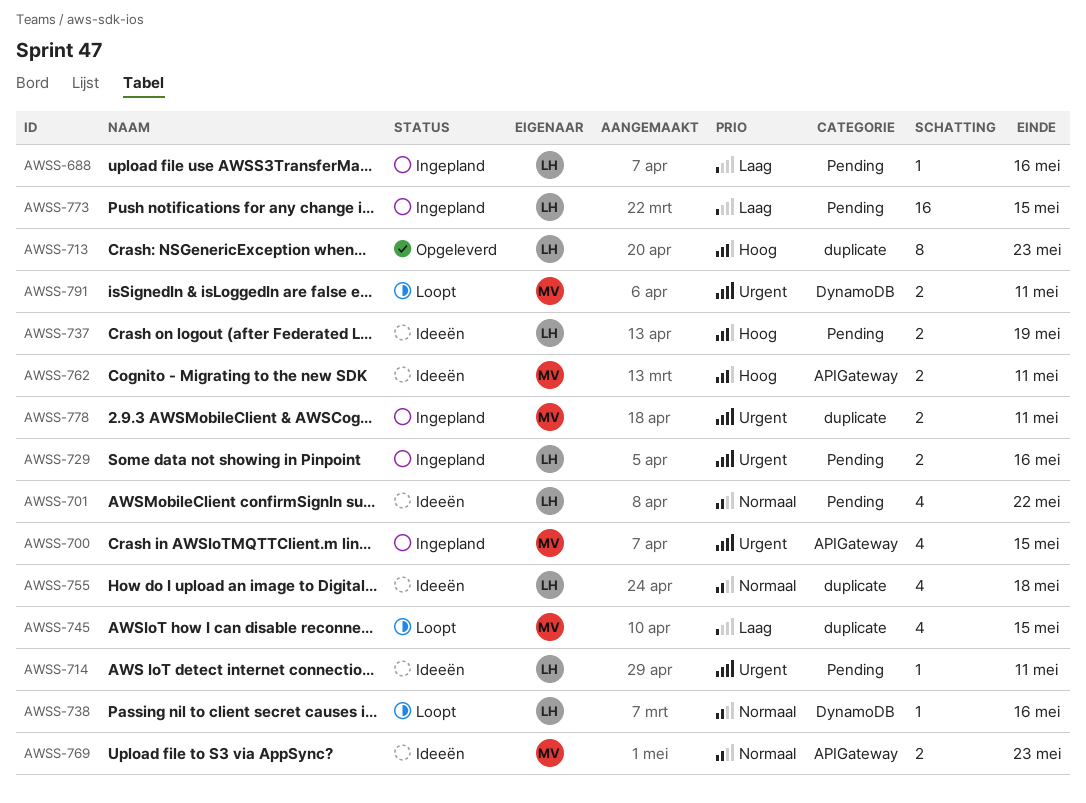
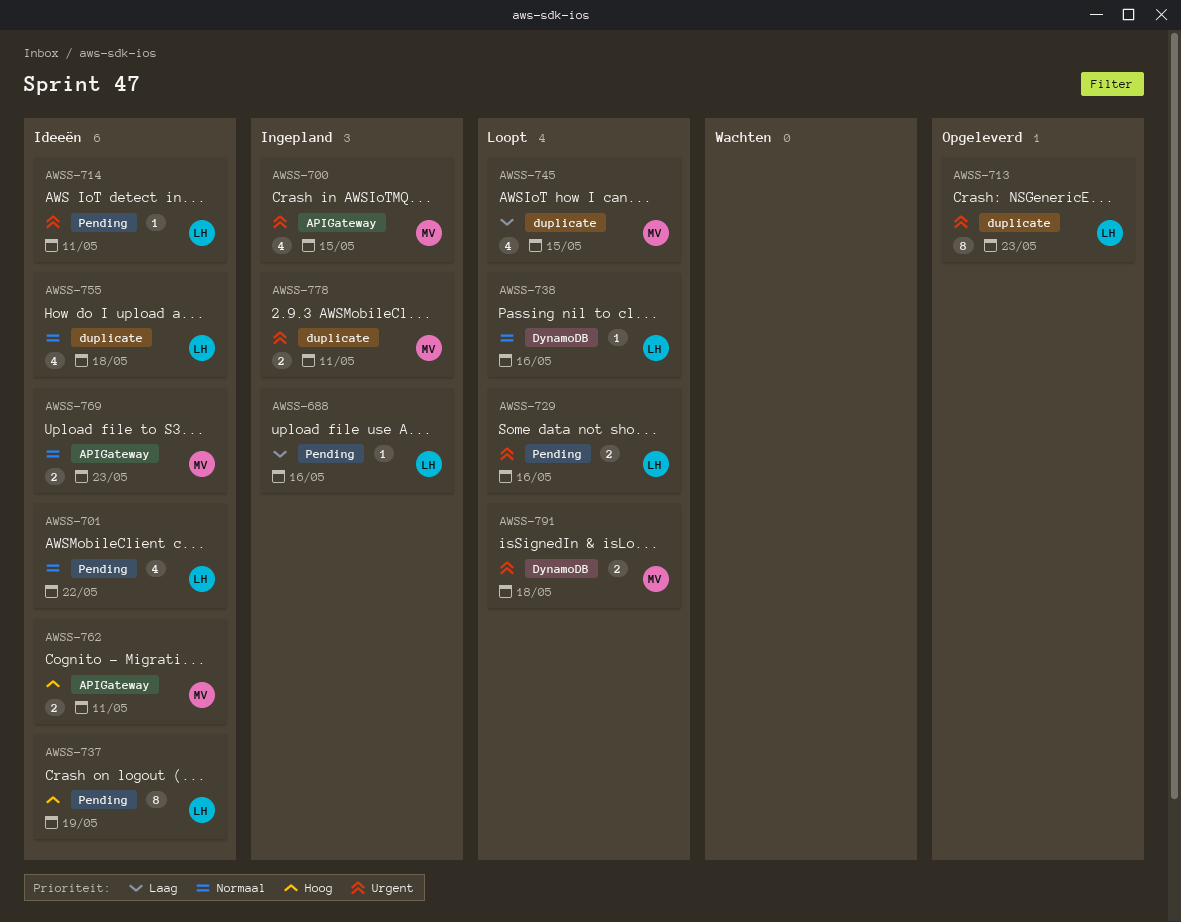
AWSS-713, priority: Hoog -> Urgent
AWSS-729, status: Ingepland -> Loopt
AWSS-737, estimate: 2 -> 8
AWSS-773: present -> none
AWSS-791, due: May 11 -> May 18

